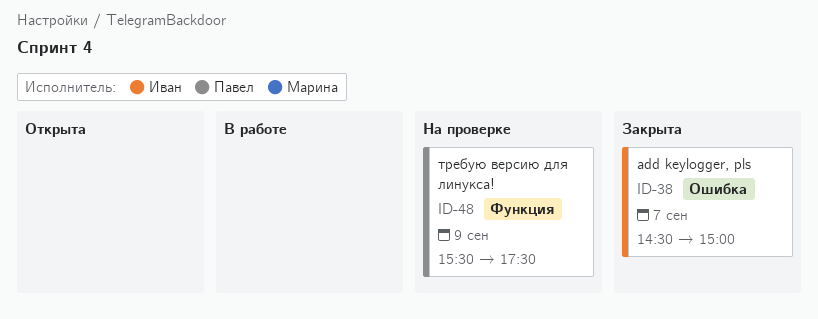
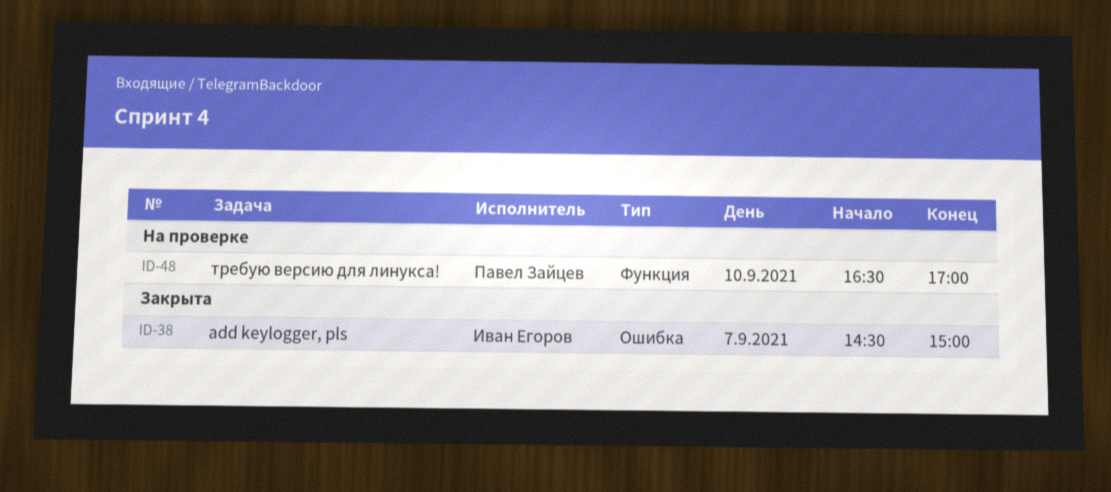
ID-48, day: Sep 9 -> Sep 10
ID-48, begins: 15:30 -> 16:30
ID-48, ends: 17:30 -> 17:00

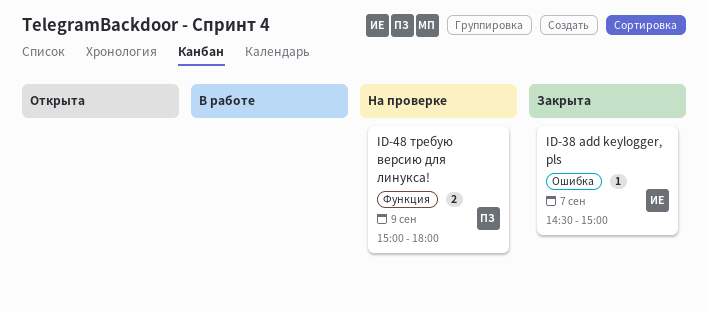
ID-48, day: Sep 10 -> Sep 9
ID-48, begins: 16:30 -> 15:00
ID-48, ends: 17:00 -> 18:00

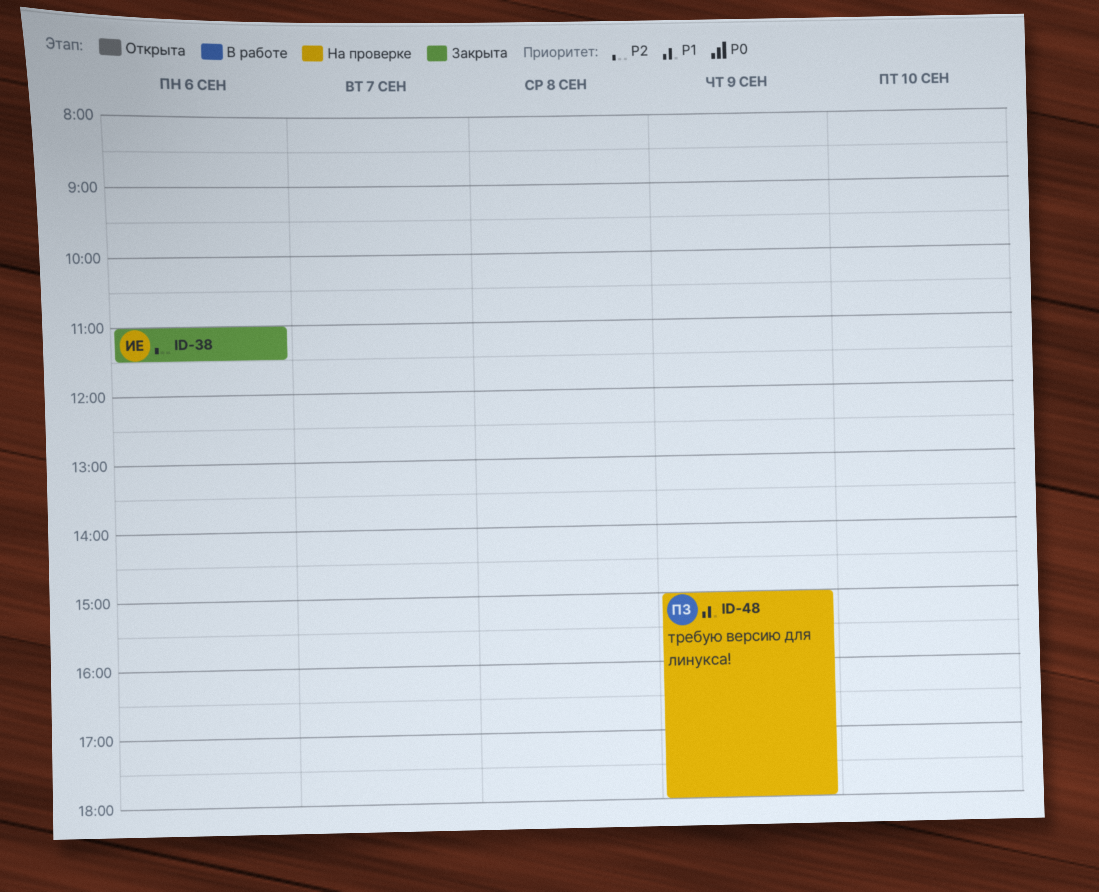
ID-38, day: Sep 7 -> Sep 6
ID-38, begins: 14:30 -> 11:00
ID-38, ends: 15:00 -> 11:30

